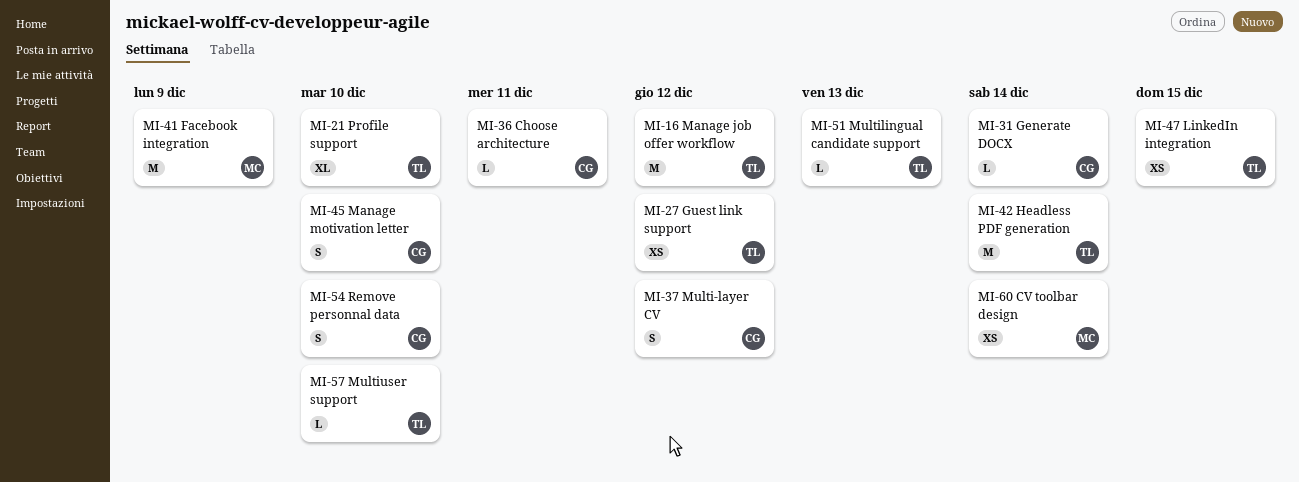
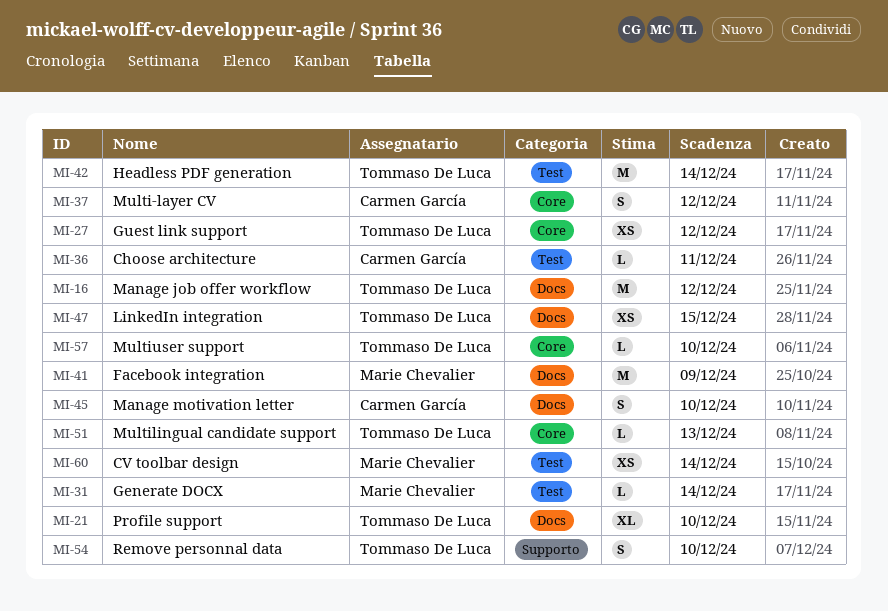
MI-31, owner: Carmen García -> Marie Chevalier
MI-54, owner: Carmen García -> Tommaso De Luca

